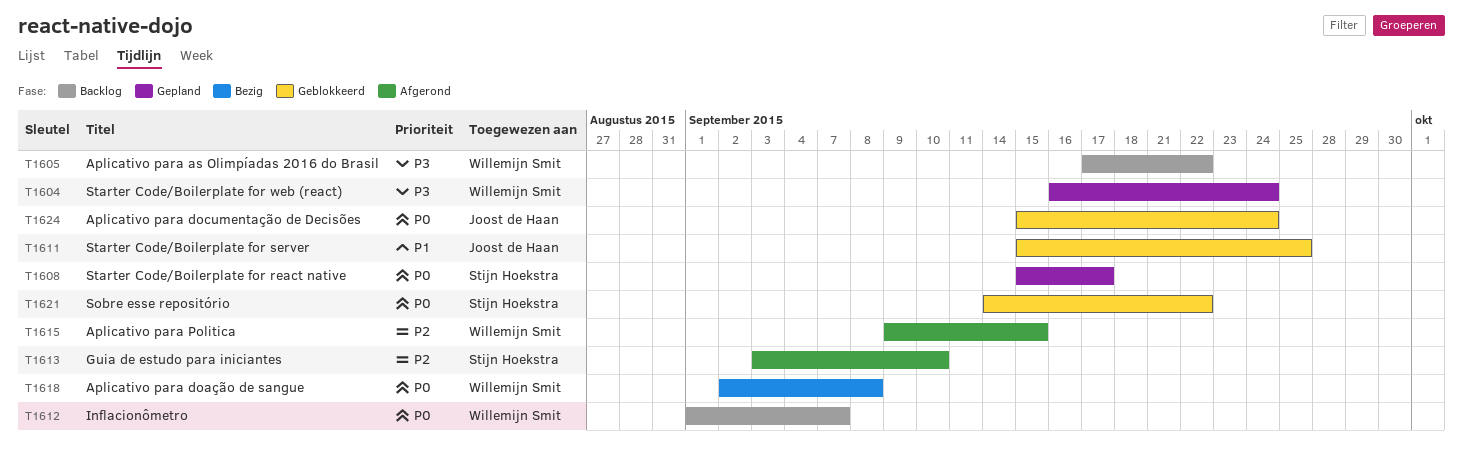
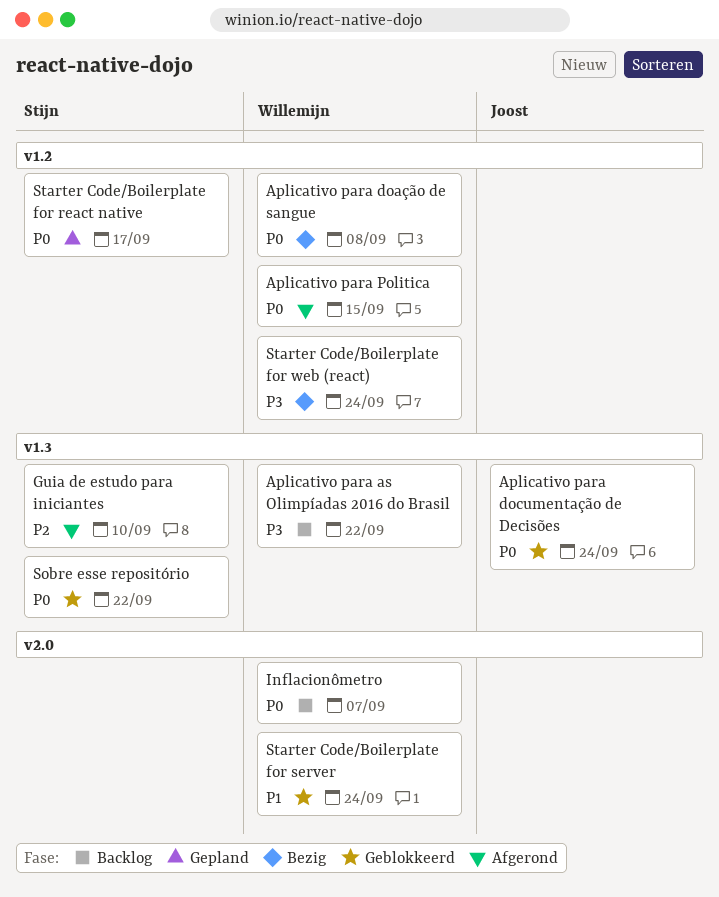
Aplicativo para Politica, priority: P2 -> P0
Starter Code/Boilerplate for server, owner: Joost de Haan -> Willemijn Smit
Starter Code/Boilerplate for server, due: Sep 25 -> Sep 24
Starter Code/Boilerplate for web (react), status: Gepland -> Bezig

